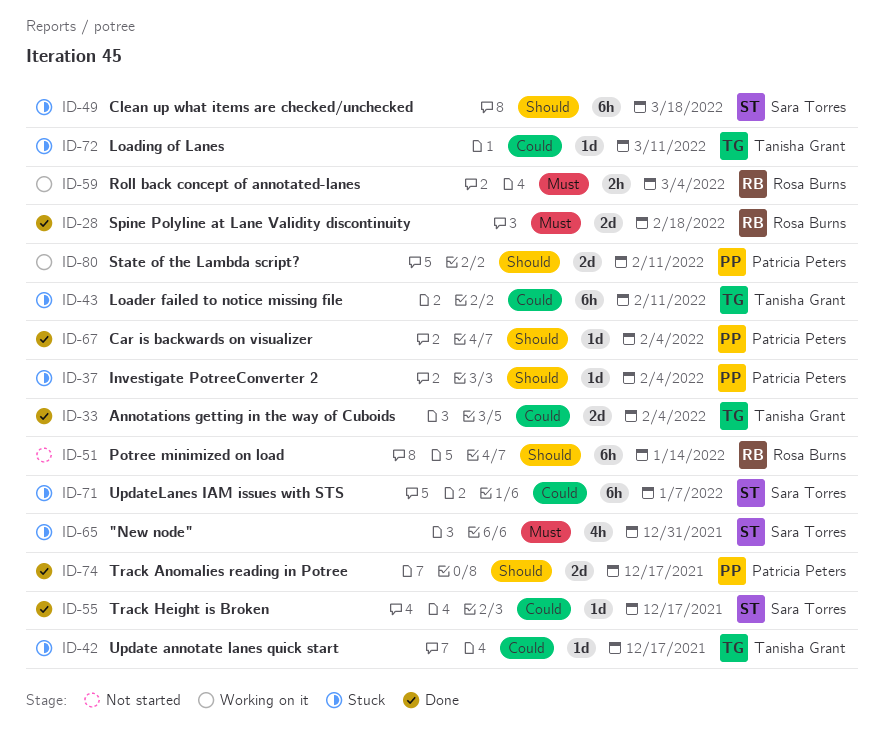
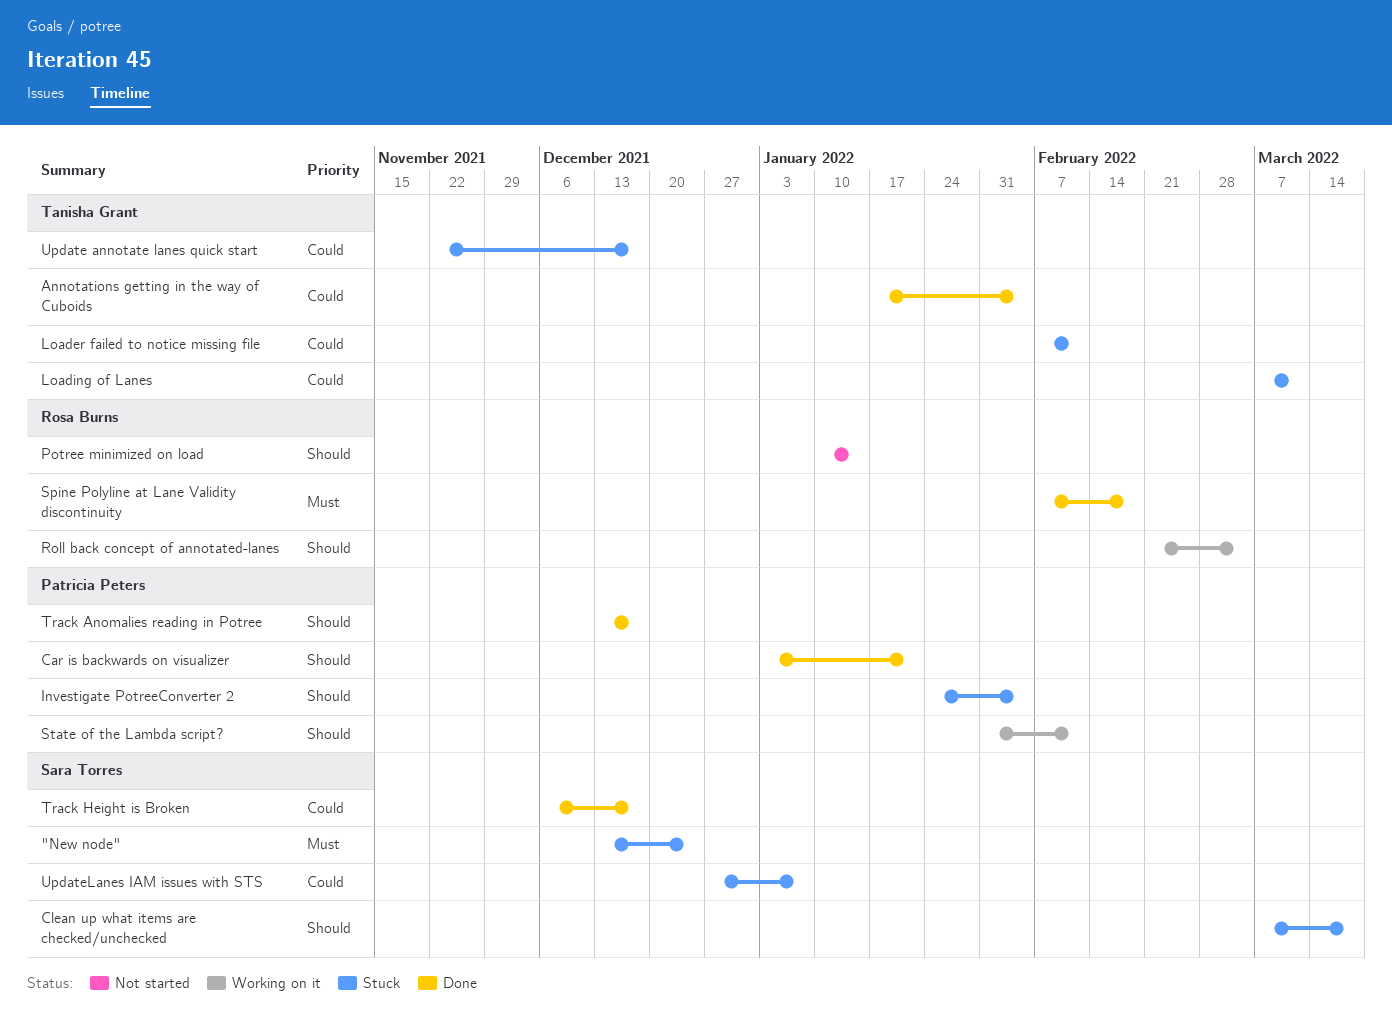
"New node", due: Dec 31 -> Dec 24
Car is backwards on visualizer, due: Feb 4 -> Jan 21
Roll back concept of annotated-lanes, priority: Must -> Should

